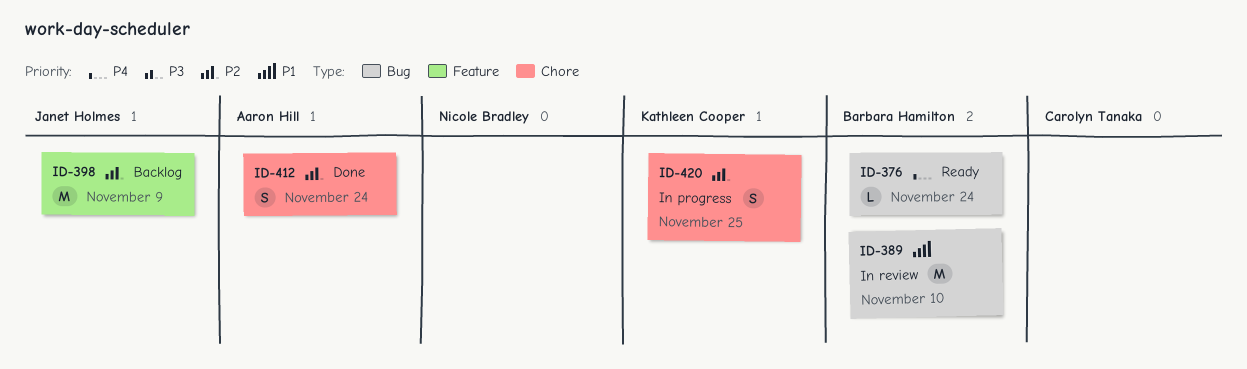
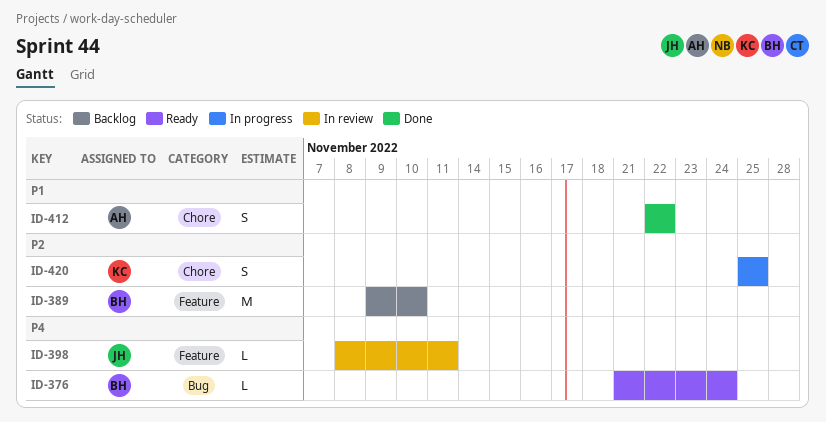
ID-389, status: In review -> Backlog
ID-389, priority: P1 -> P2
ID-389, label: Bug -> Feature
ID-398, status: Backlog -> In review
ID-398, priority: P2 -> P4
ID-398, estimate: M -> L
ID-398, due: Nov 9 -> Nov 11
ID-412, priority: P2 -> P1
ID-412, due: Nov 24 -> Nov 22

